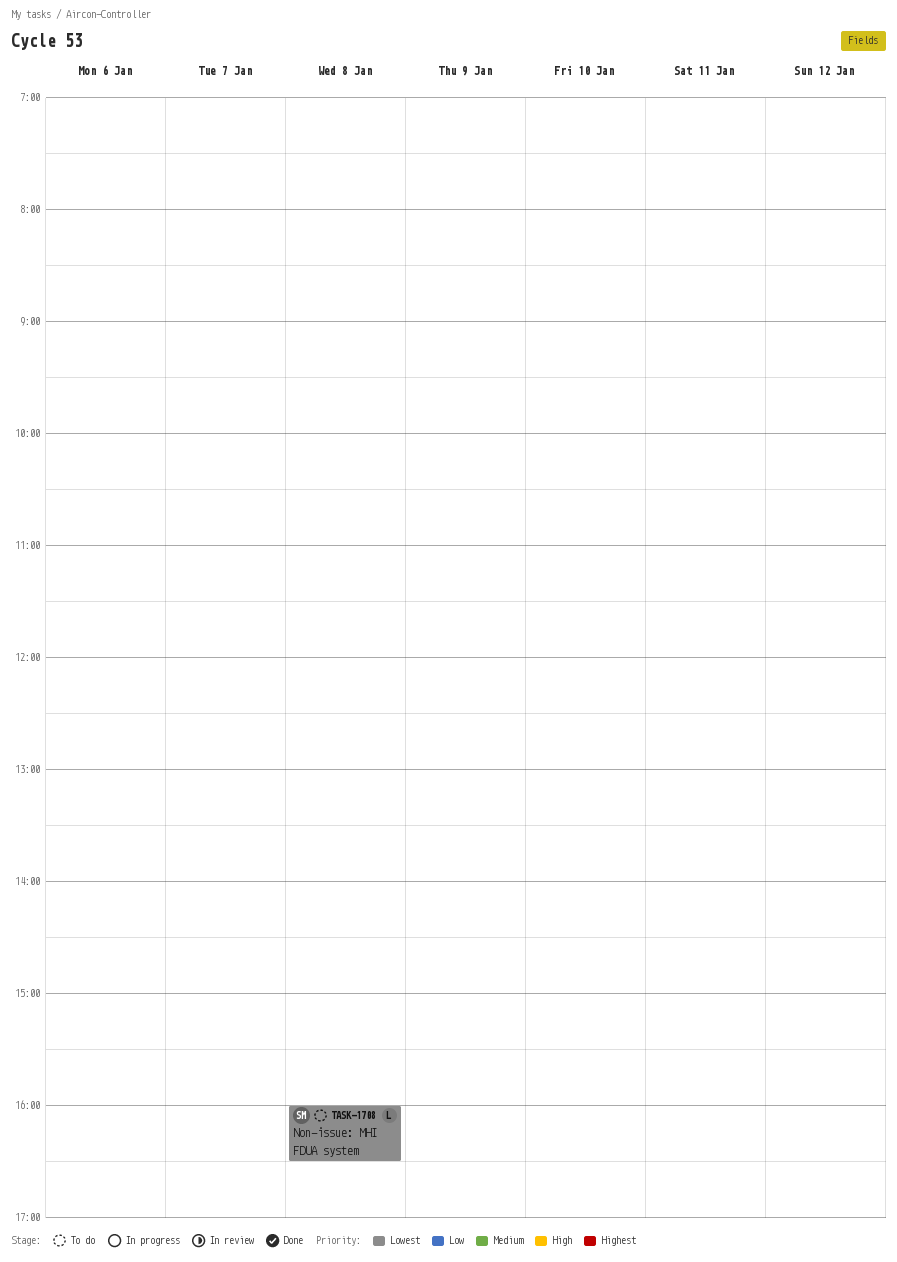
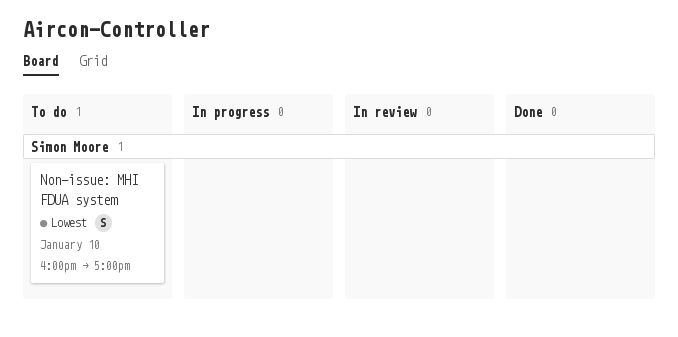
Non-issue: MHI FDUA system, estimate: L -> S
Non-issue: MHI FDUA system, day: Jan 8 -> Jan 10
Non-issue: MHI FDUA system, ends: 16:30 -> 17:00

